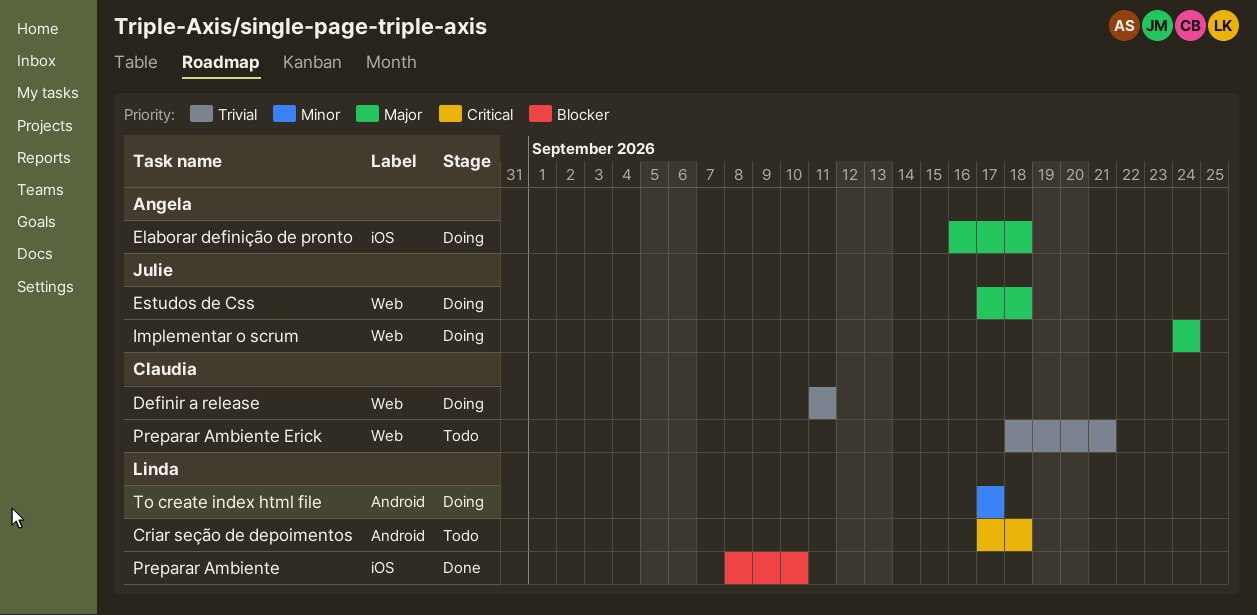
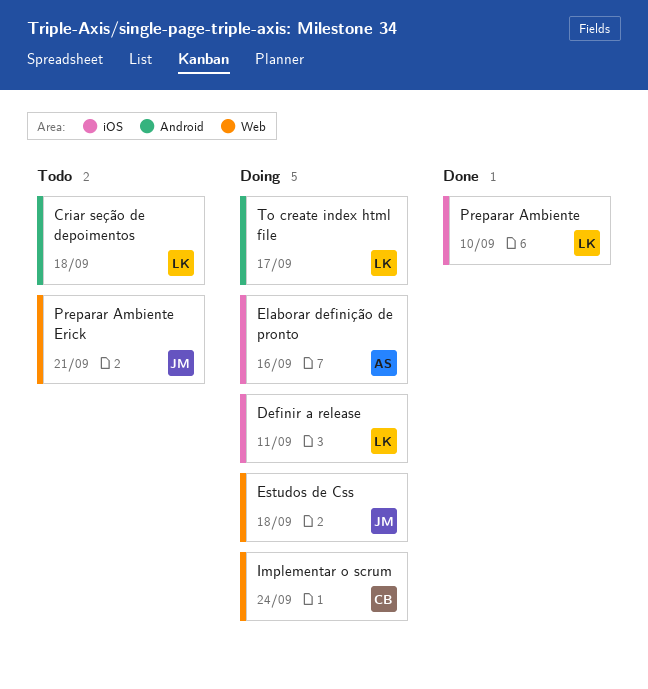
Definir a release, owner: Claudia -> Linda
Definir a release, label: Web -> iOS
Elaborar definição de pronto, due: Sep 18 -> Sep 16
Implementar o scrum, owner: Julie -> Claudia
Preparar Ambiente Erick, owner: Claudia -> Julie

